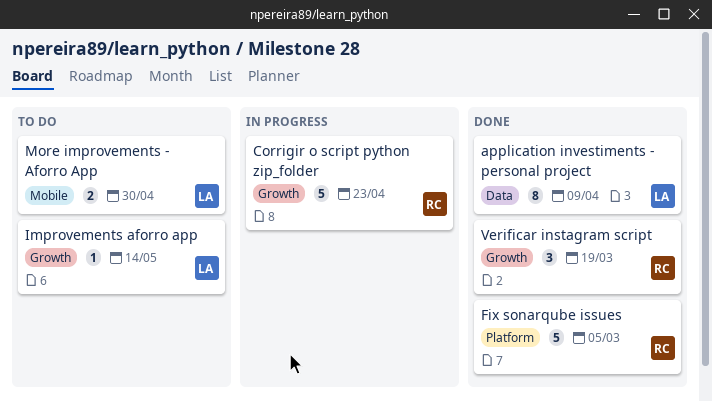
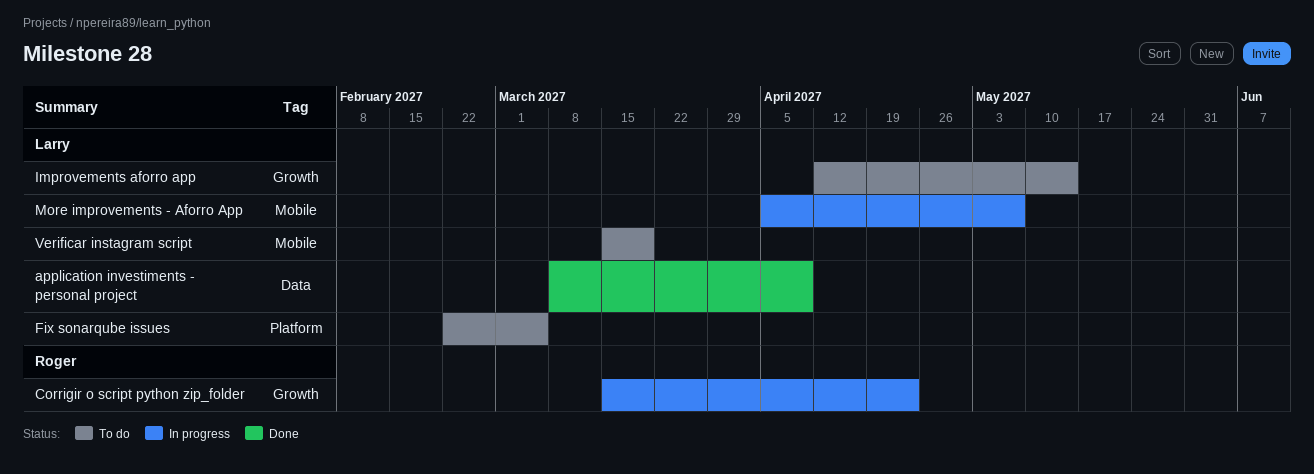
Fix sonarqube issues, status: Done -> To do
Fix sonarqube issues, owner: Roger -> Larry
More improvements - Aforro App, status: To do -> In progress
More improvements - Aforro App, due: Apr 30 -> May 7
Verificar instagram script, status: Done -> To do
Verificar instagram script, owner: Roger -> Larry
Verificar instagram script, label: Growth -> Mobile

